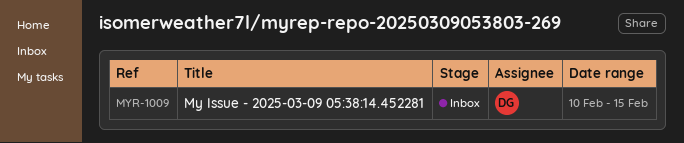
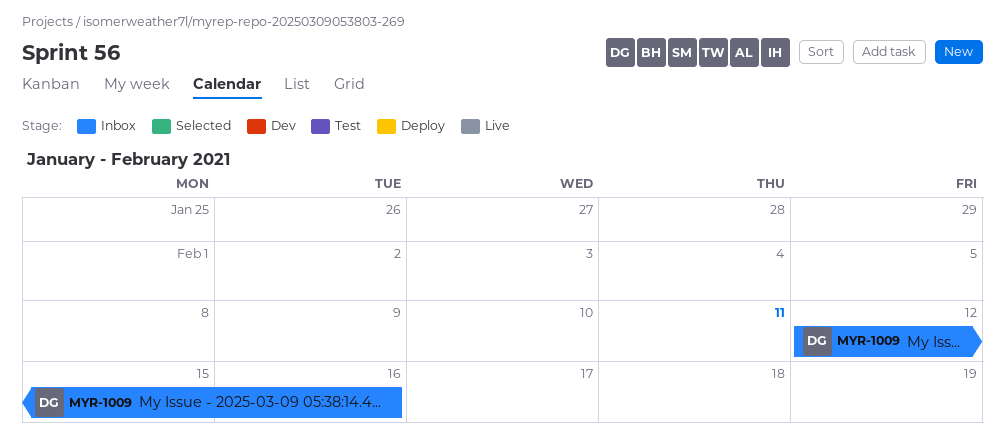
MYR-1009, start: Feb 10 -> Feb 12
MYR-1009, due: Feb 15 -> Feb 16

